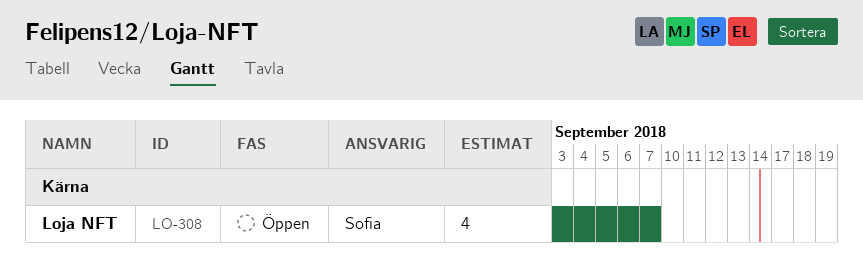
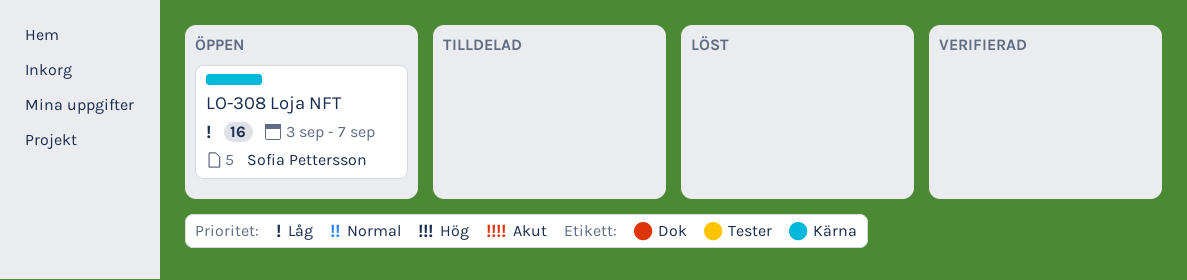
LO-308, estimate: 4 -> 16

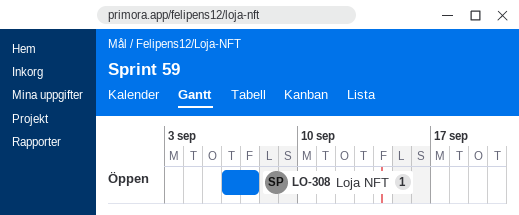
LO-308, estimate: 16 -> 1
LO-308, start: Sep 3 -> Sep 6

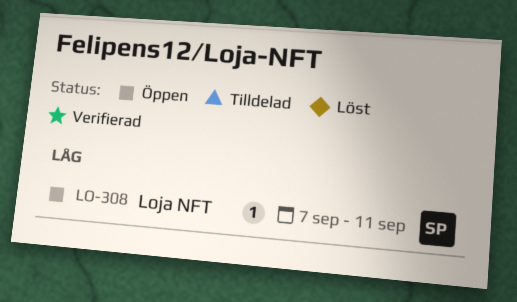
LO-308, start: Sep 6 -> Sep 7
LO-308, due: Sep 7 -> Sep 11

